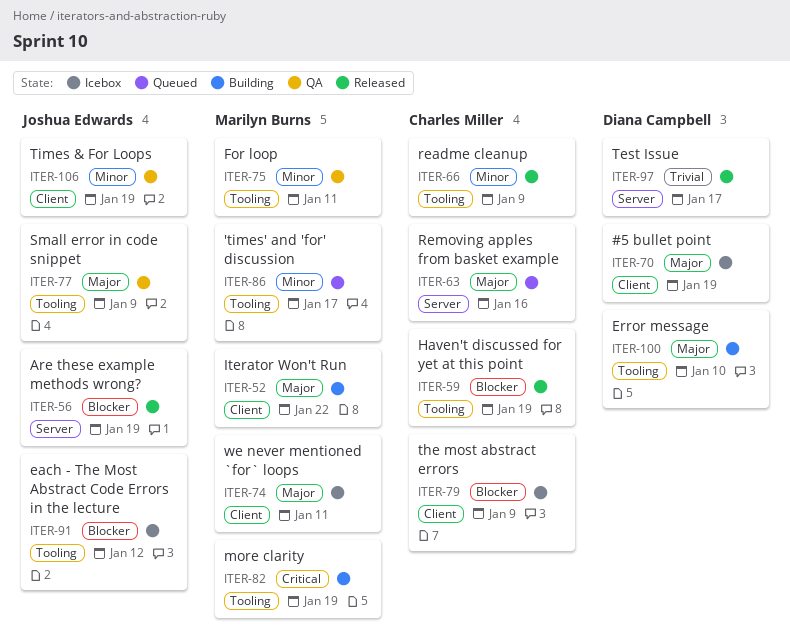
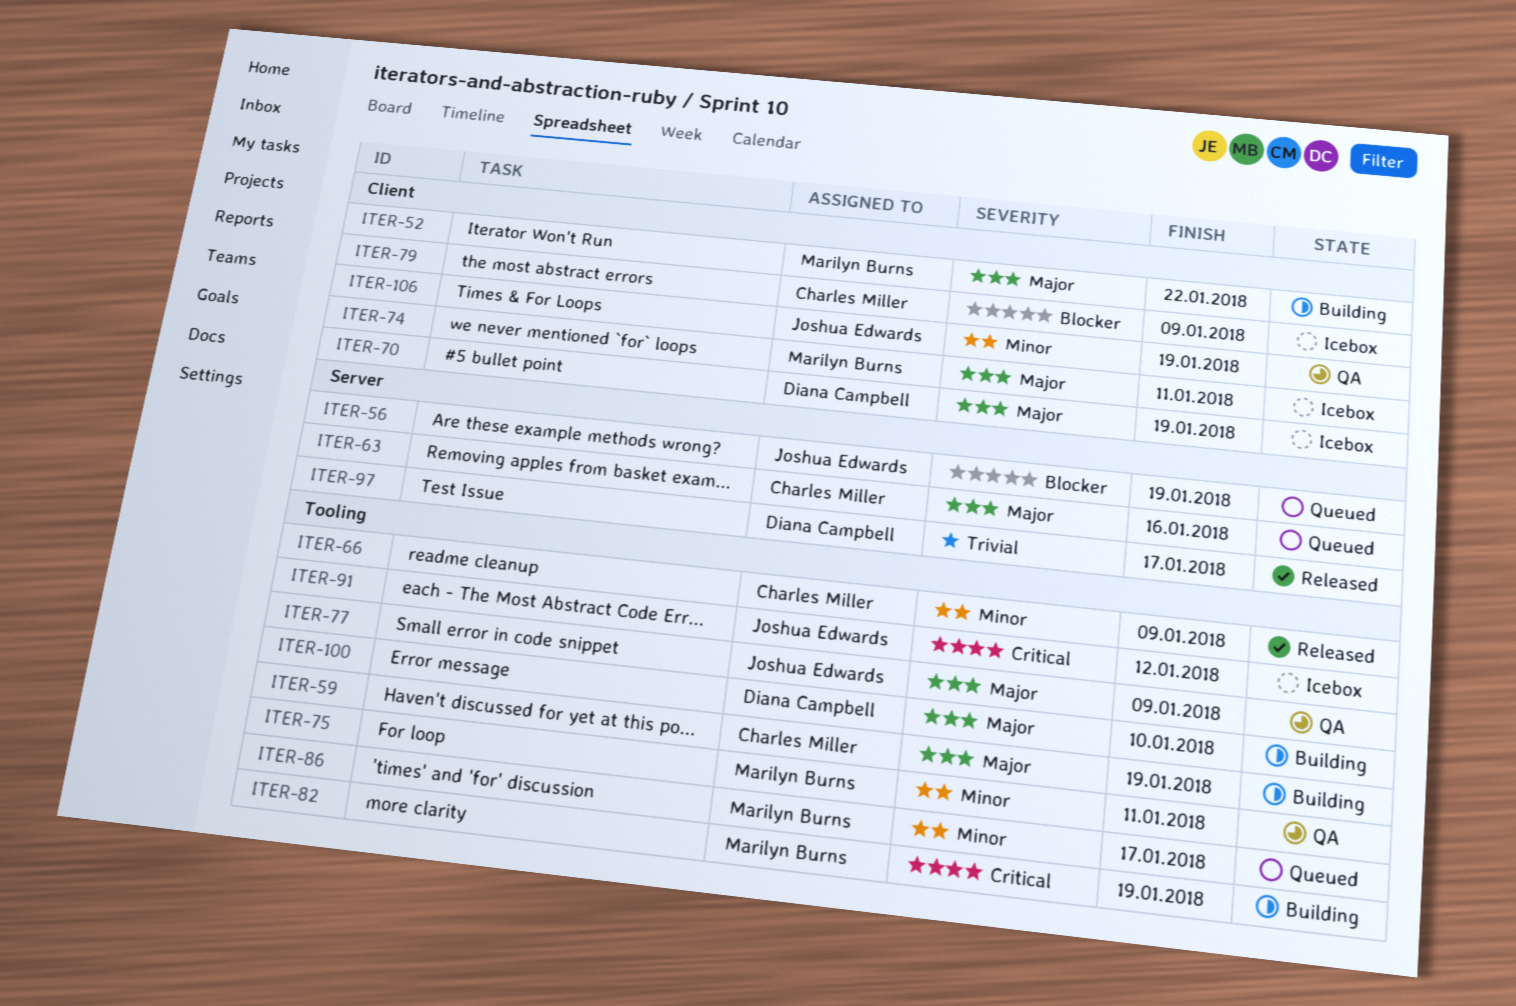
ITER-56, status: Released -> Queued
ITER-59, status: Released -> Building
ITER-59, priority: Blocker -> Major
ITER-91, priority: Blocker -> Critical

